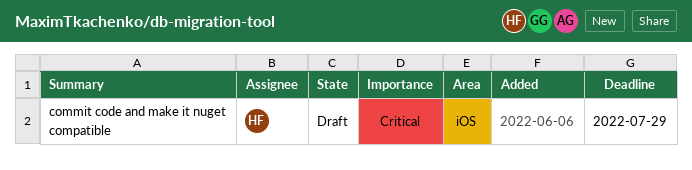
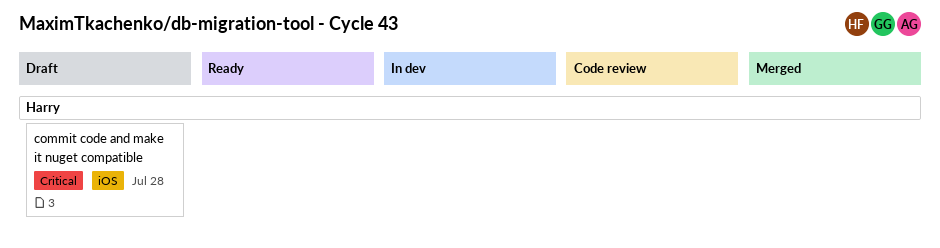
commit code and make it nuget compatible, due: Jul 29 -> Jul 28

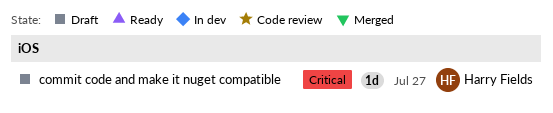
commit code and make it nuget compatible, due: Jul 28 -> Jul 27

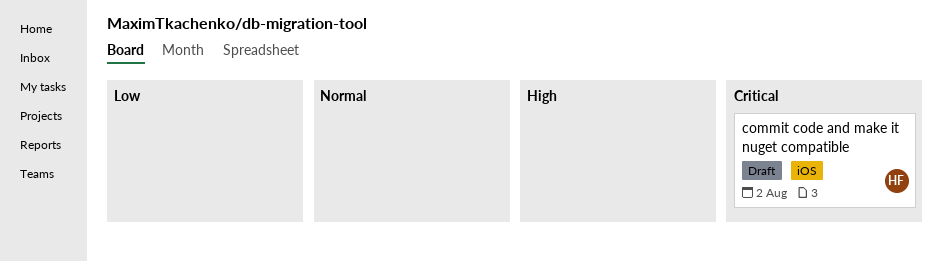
commit code and make it nuget compatible, due: Jul 27 -> Aug 2

